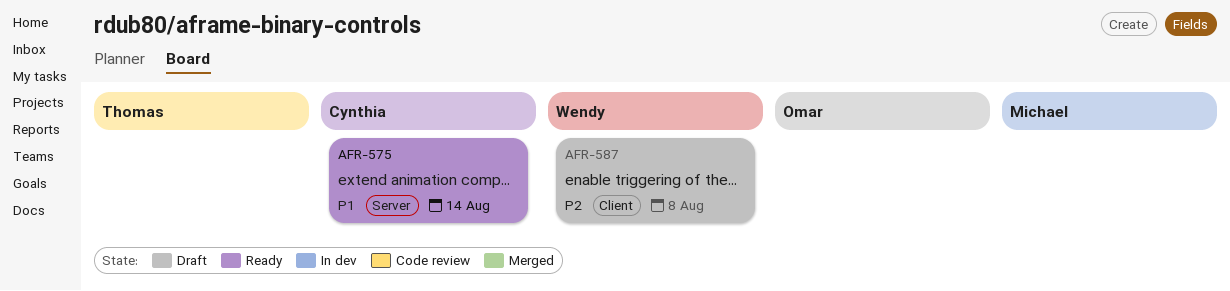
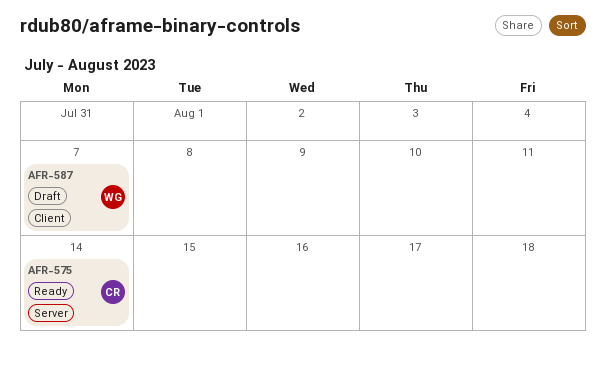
AFR-587, due: Aug 8 -> Aug 7

